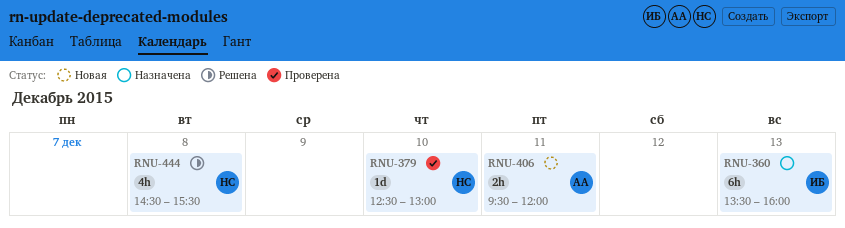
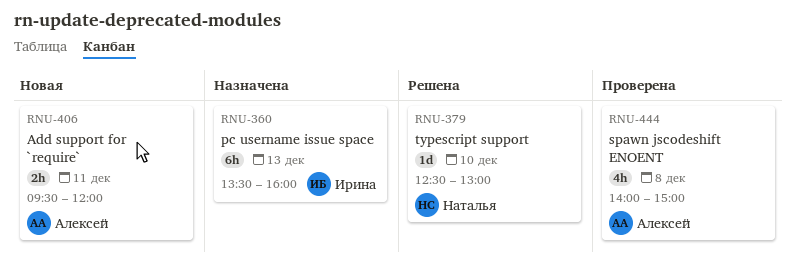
RNU-379, status: Проверена -> Решена
RNU-444, status: Решена -> Проверена
RNU-444, owner: Наталья -> Алексей
RNU-444, begins: 14:30 -> 14:00
RNU-444, ends: 15:30 -> 15:00

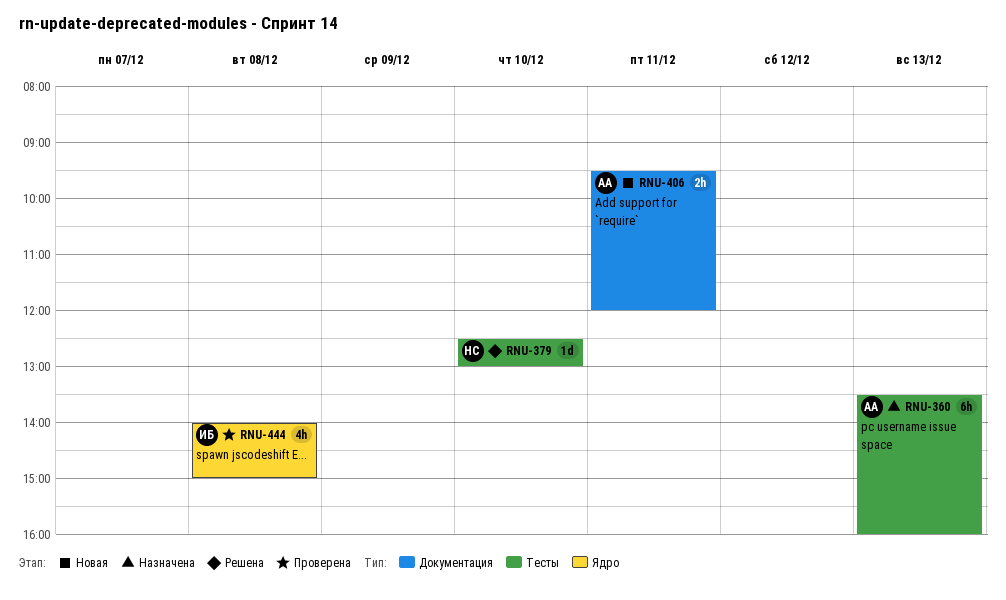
RNU-360, owner: Ирина -> Алексей
RNU-444, owner: Алексей -> Ирина

